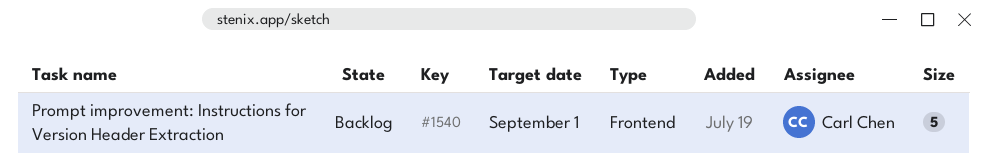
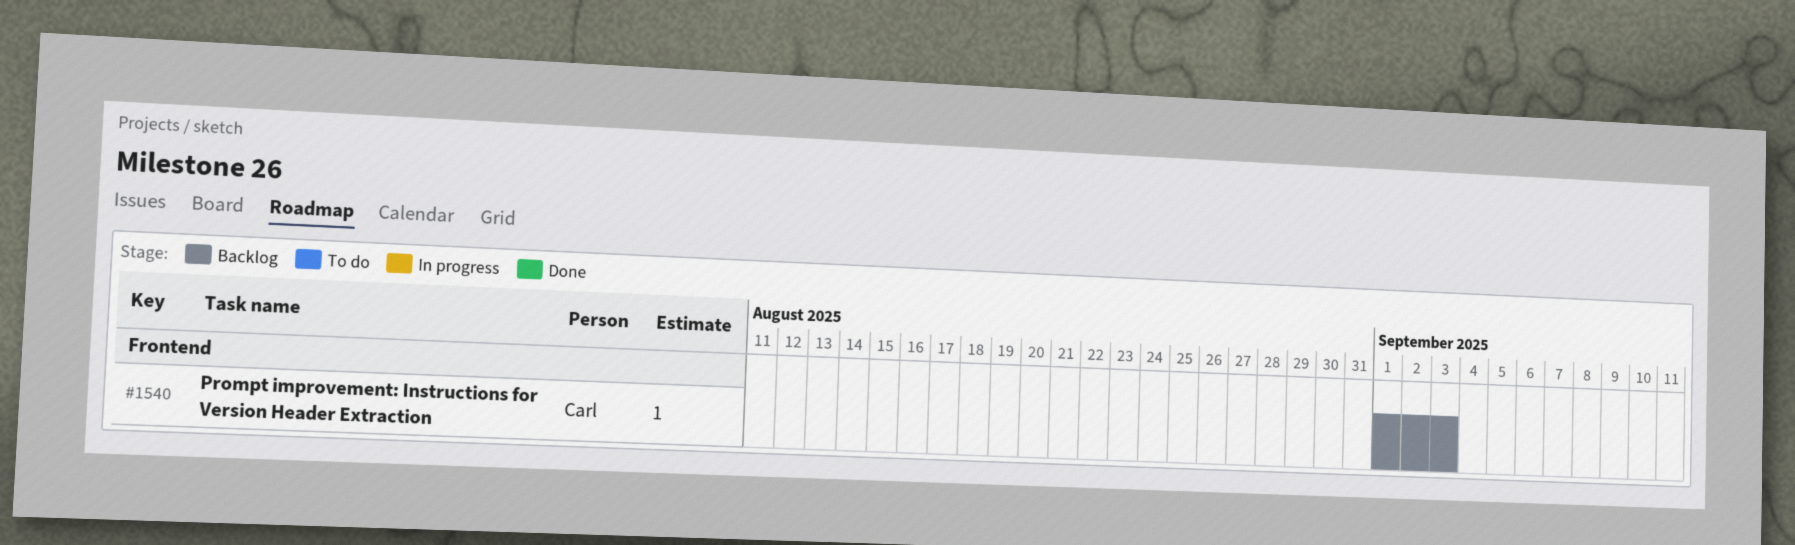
#1540, estimate: 5 -> 1
#1540, due: Sep 1 -> Sep 3

